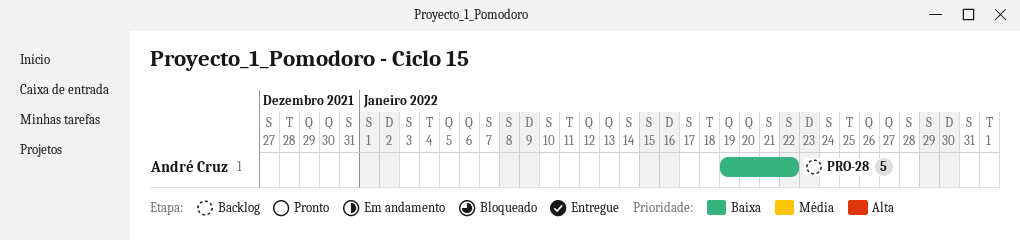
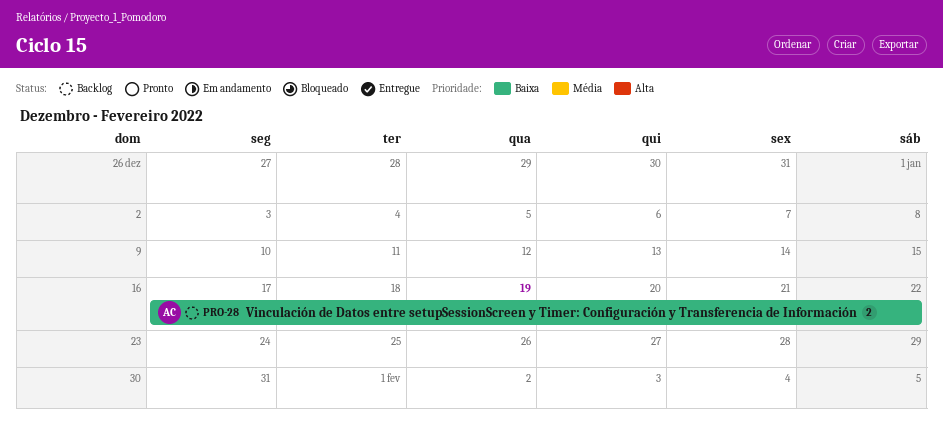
PRO-28, estimate: 5 -> 2
PRO-28, start: Jan 19 -> Jan 17

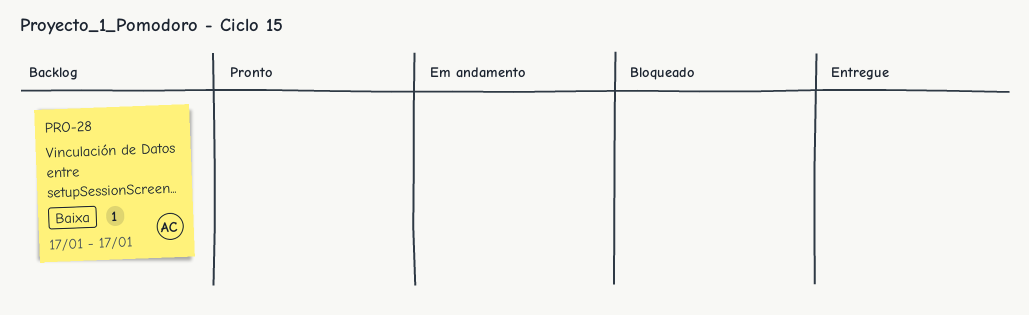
PRO-28, estimate: 2 -> 1
PRO-28, due: Jan 22 -> Jan 17

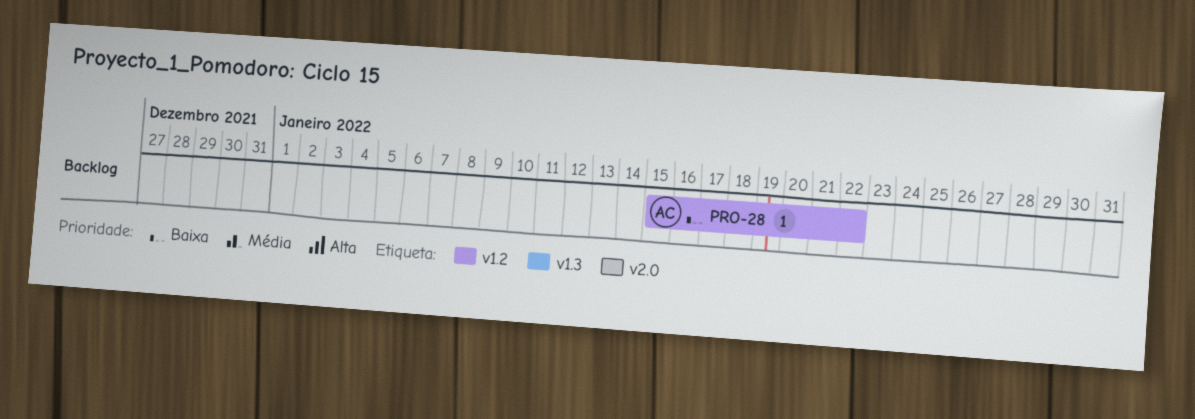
PRO-28, start: Jan 17 -> Jan 15
PRO-28, due: Jan 17 -> Jan 22

